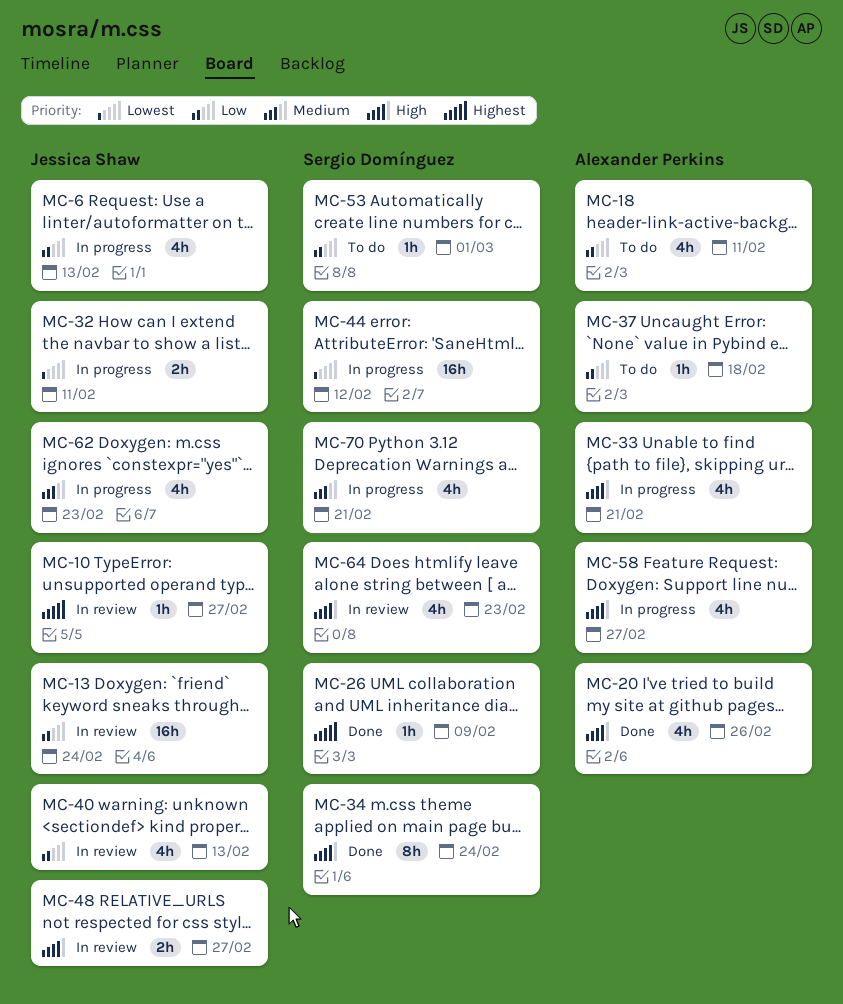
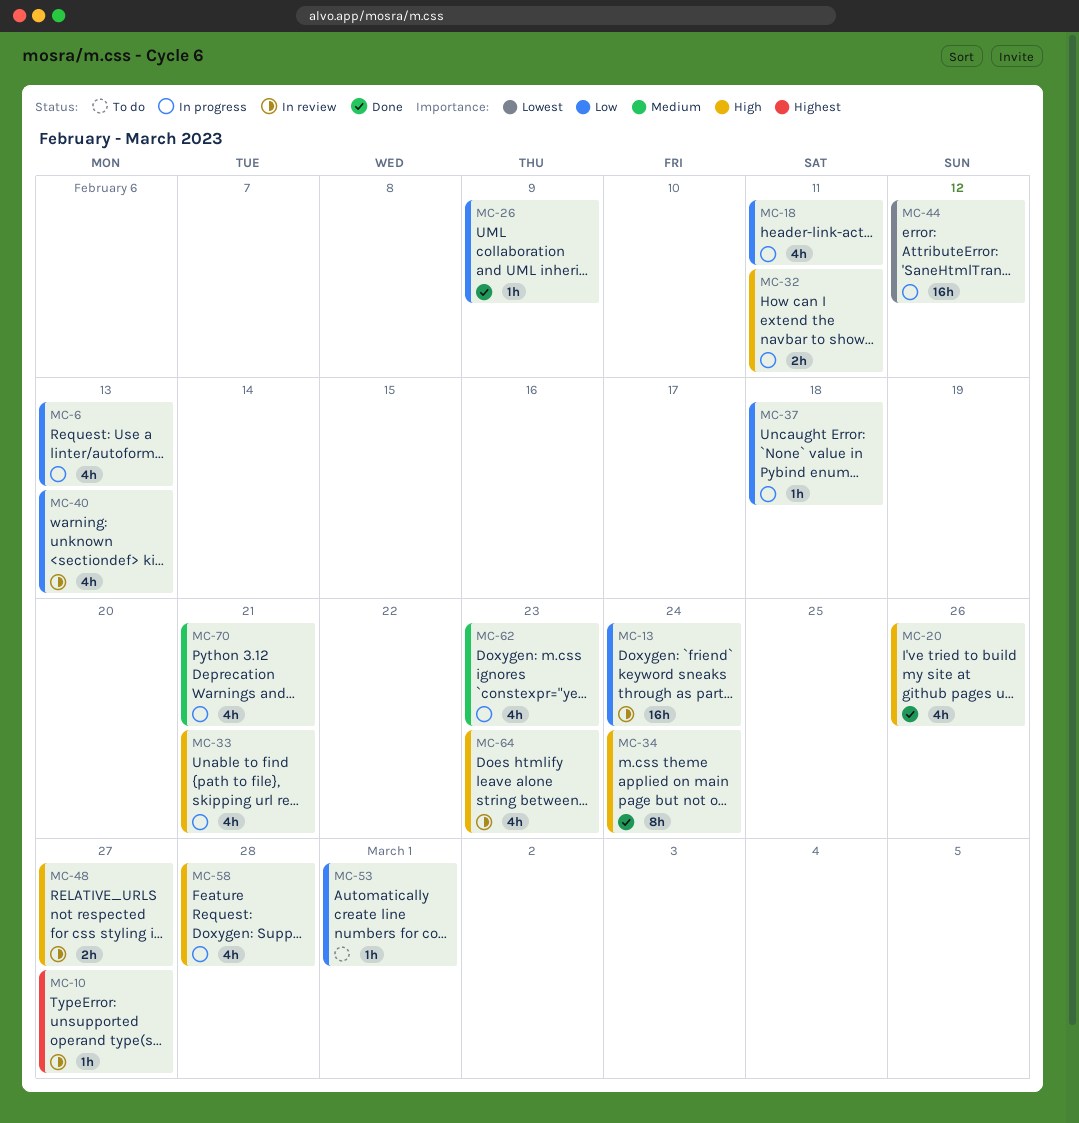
MC-18, status: To do -> In progress
MC-26, priority: Highest -> Low
MC-32, priority: Lowest -> High
MC-37, status: To do -> In progress
MC-58, due: Feb 27 -> Feb 28

